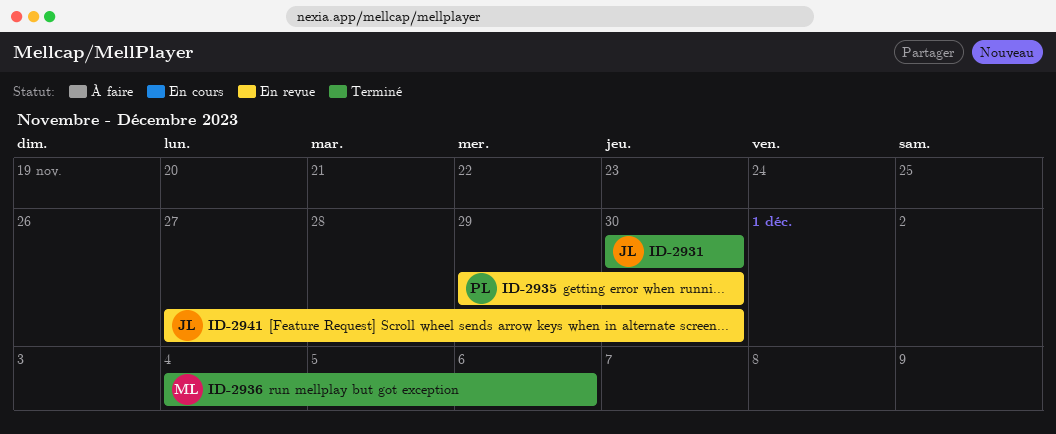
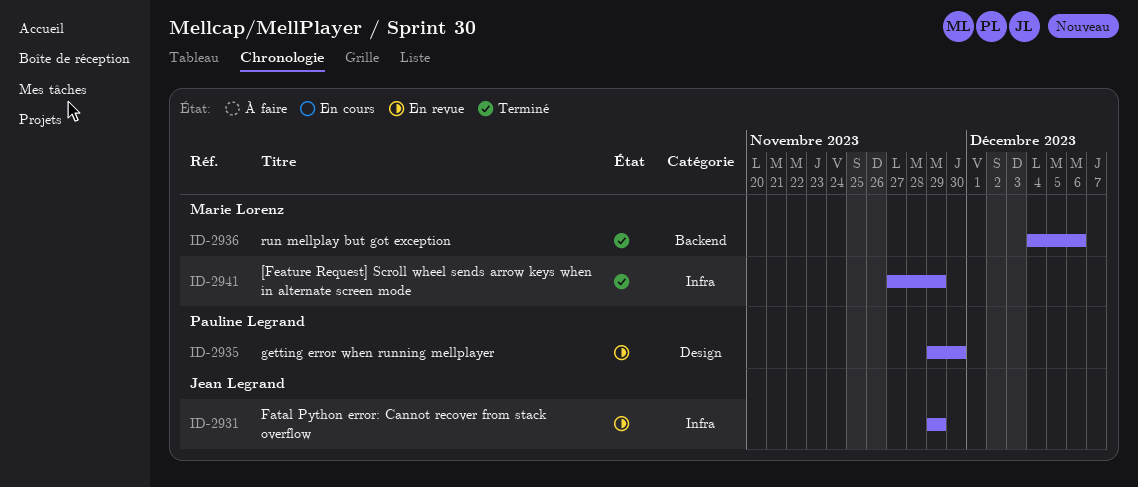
ID-2931, status: Terminé -> En revue
ID-2931, start: Nov 30 -> Nov 29
ID-2931, due: Nov 30 -> Nov 29
ID-2941, status: En revue -> Terminé
ID-2941, owner: Jean Legrand -> Marie Lorenz
ID-2941, due: Nov 30 -> Nov 29

